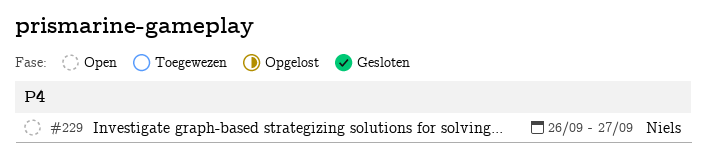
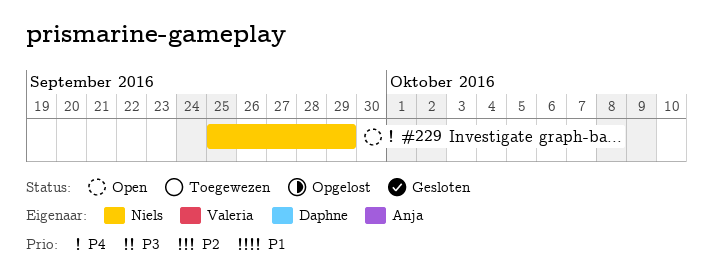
#229, start: Sep 26 -> Sep 25
#229, due: Sep 27 -> Sep 29

